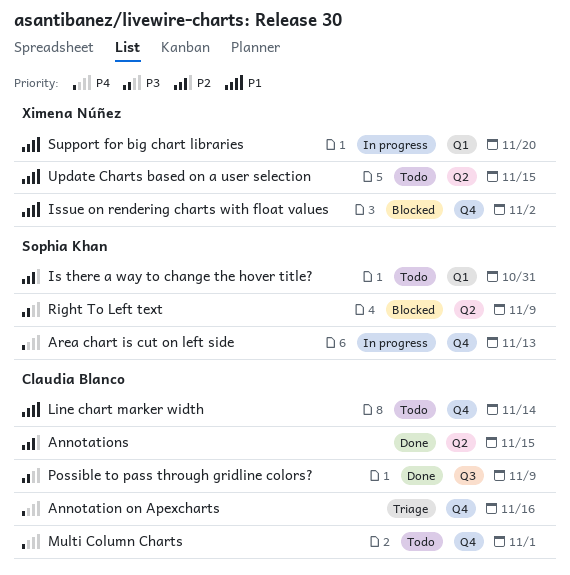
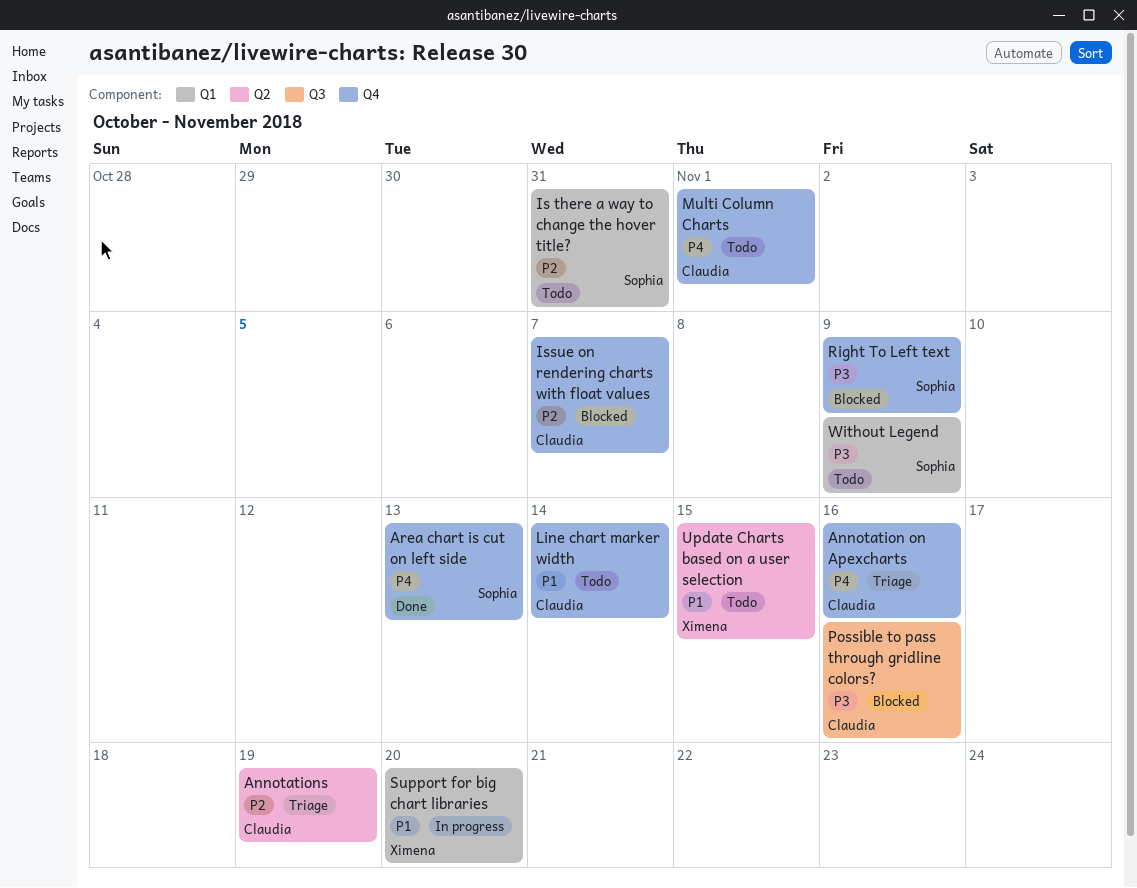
Annotations, status: Done -> Triage
Annotations, due: Nov 15 -> Nov 19
Area chart is cut on left side, status: In progress -> Done
Issue on rendering charts with float values, owner: Ximena Núñez -> Claudia Blanco
Issue on rendering charts with float values, priority: P1 -> P2
Issue on rendering charts with float values, due: Nov 2 -> Nov 7
Possible to pass through gridline colors?, status: Done -> Blocked
Possible to pass through gridline colors?, due: Nov 9 -> Nov 16
Right To Left text, label: Q2 -> Q4
Without Legend: none -> present

